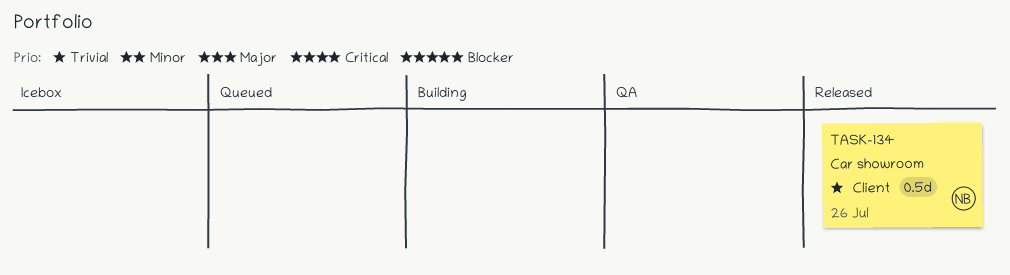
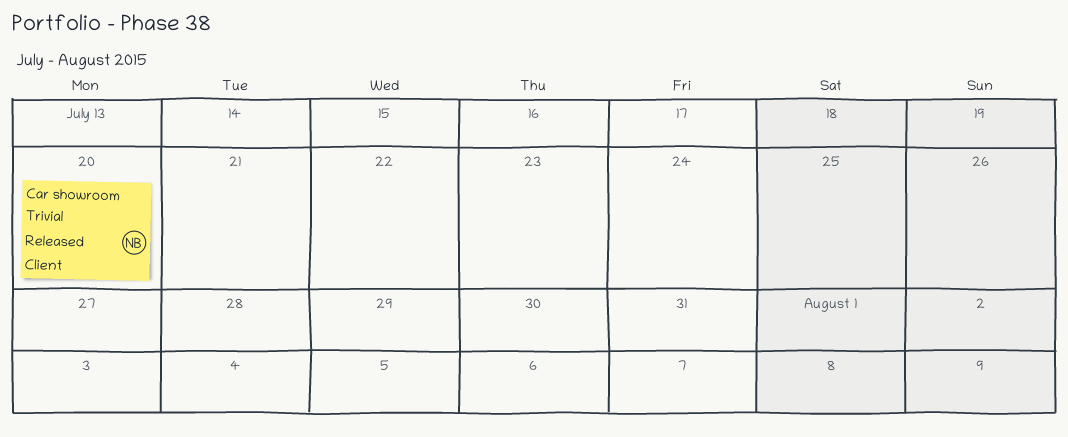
Car showroom, due: Jul 26 -> Jul 20

